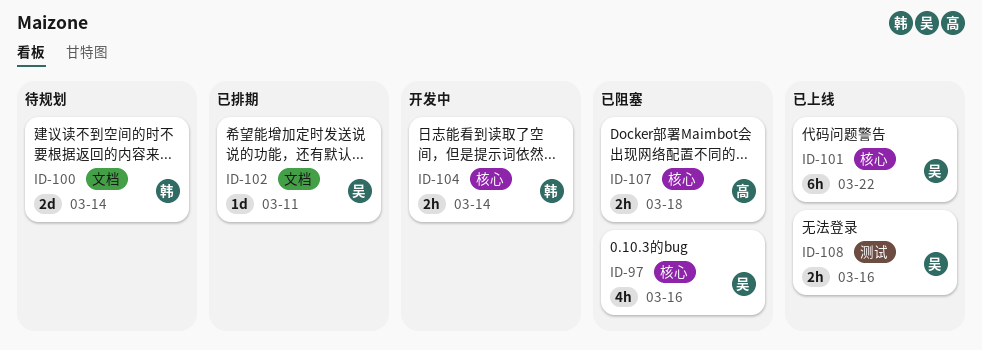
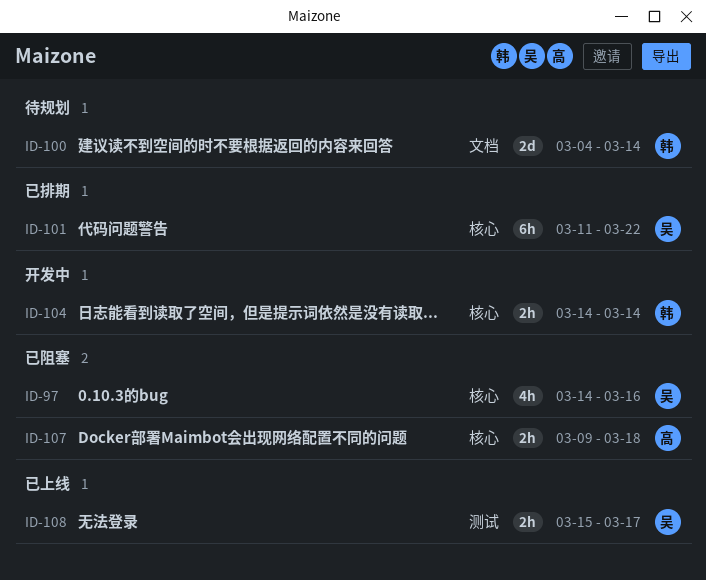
ID-101, status: 已上线 -> 已排期
ID-102: present -> none
ID-108, due: Mar 16 -> Mar 17

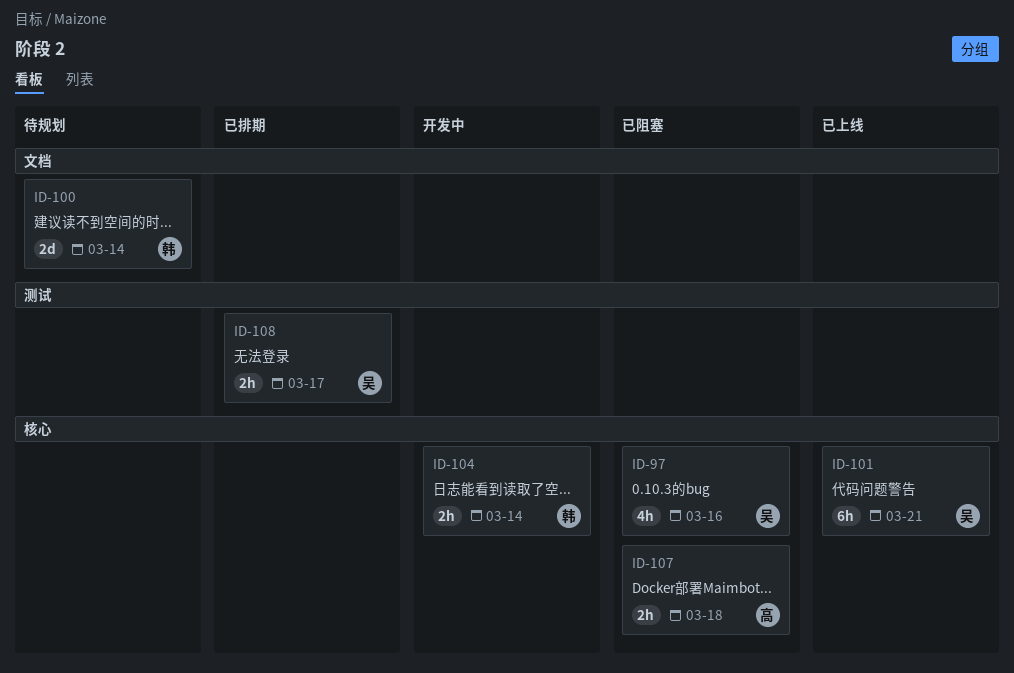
ID-101, status: 已排期 -> 已上线
ID-101, due: Mar 22 -> Mar 21
ID-108, status: 已上线 -> 已排期

